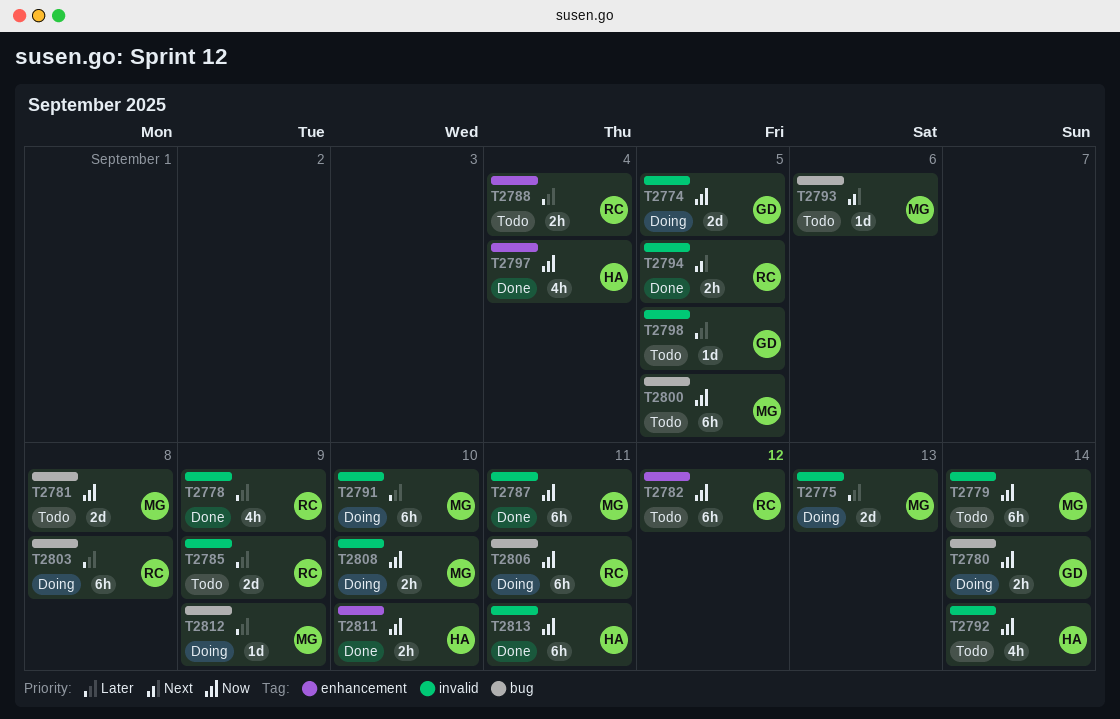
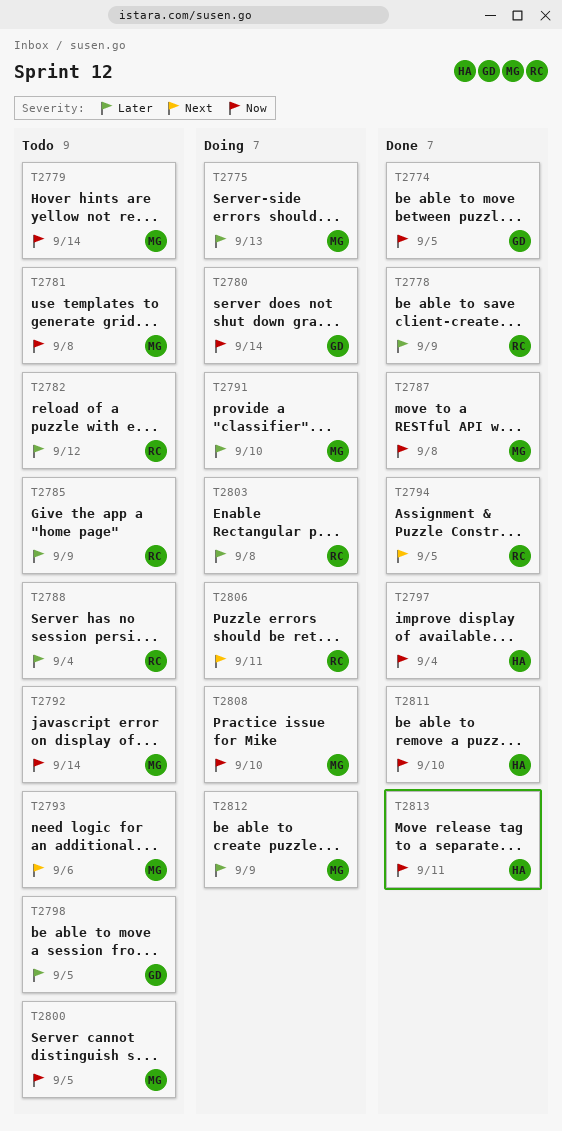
T2774, status: Doing -> Done
T2782, priority: Now -> Later
T2787, due: Sep 11 -> Sep 8
T2792, owner: HA -> MG
T2806, priority: Now -> Next

